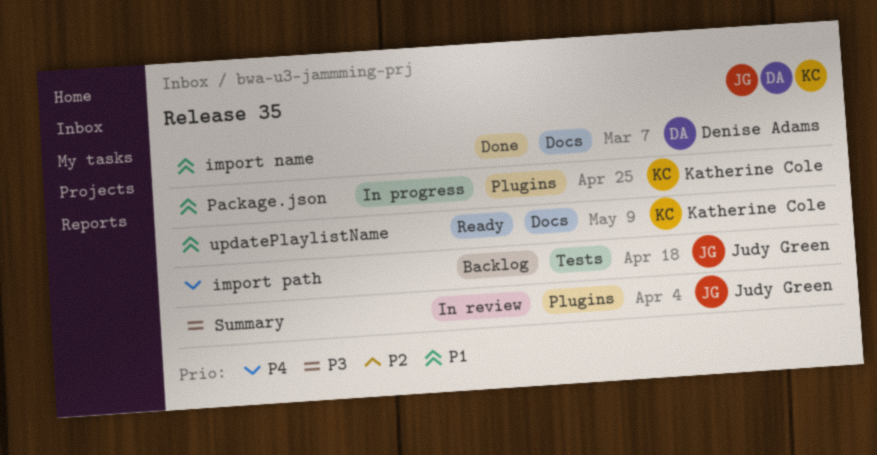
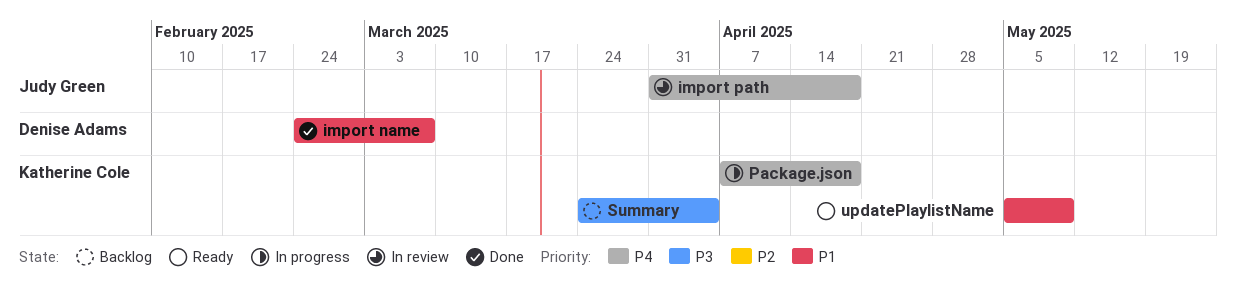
import path, status: Backlog -> In review
Package.json, priority: P1 -> P4
Package.json, due: Apr 25 -> Apr 18
Summary, status: In review -> Backlog
Summary, owner: Judy Green -> Katherine Cole

